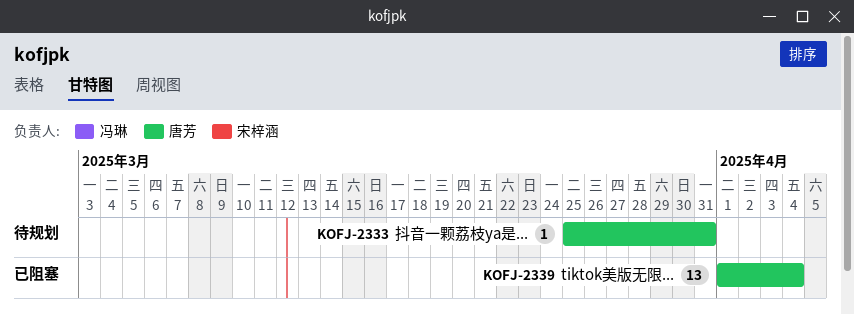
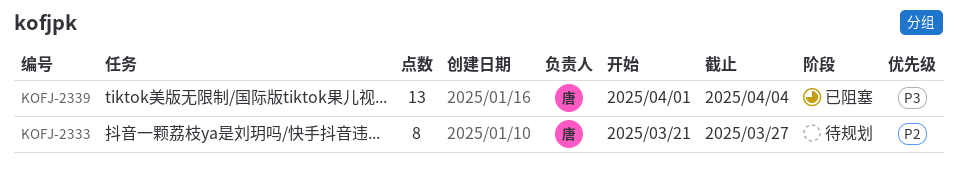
KOFJ-2333, estimate: 1 -> 8
KOFJ-2333, start: Mar 25 -> Mar 21
KOFJ-2333, due: Mar 31 -> Mar 27

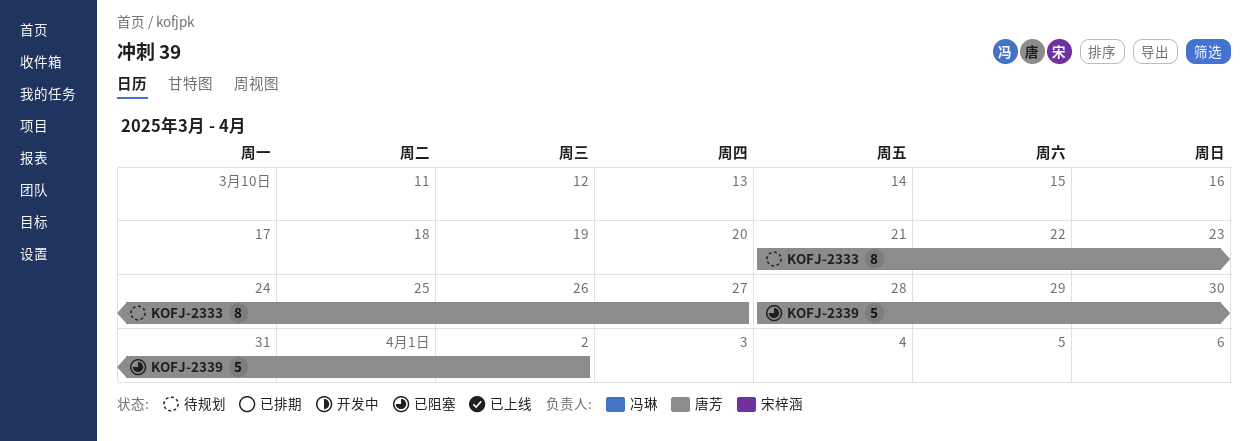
KOFJ-2339, estimate: 13 -> 5
KOFJ-2339, start: Apr 1 -> Mar 28
KOFJ-2339, due: Apr 4 -> Apr 2

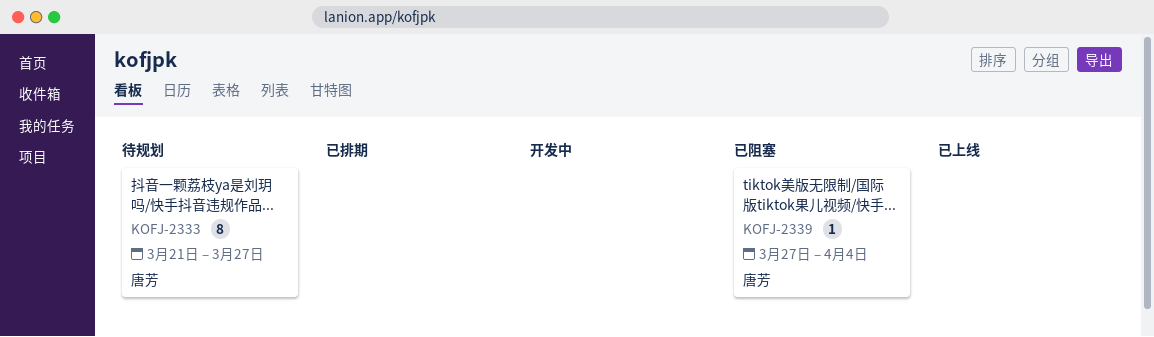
KOFJ-2339, estimate: 5 -> 1
KOFJ-2339, start: Mar 28 -> Mar 27
KOFJ-2339, due: Apr 2 -> Apr 4

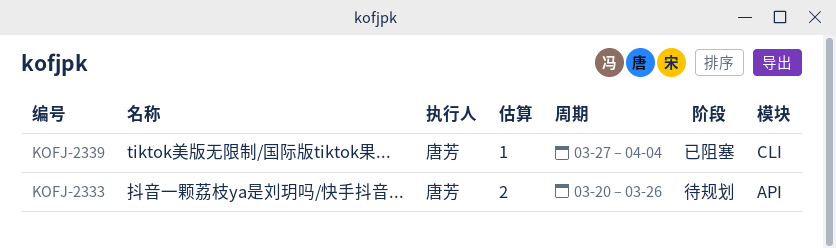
KOFJ-2333, estimate: 8 -> 2
KOFJ-2333, start: Mar 21 -> Mar 20
KOFJ-2333, due: Mar 27 -> Mar 26

